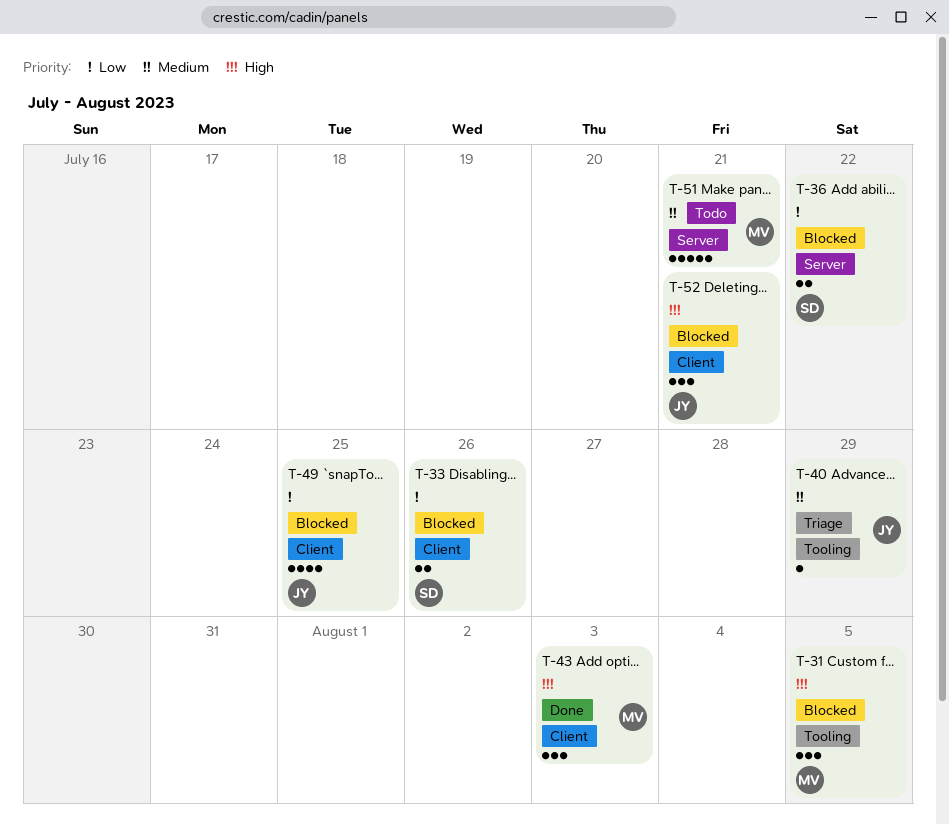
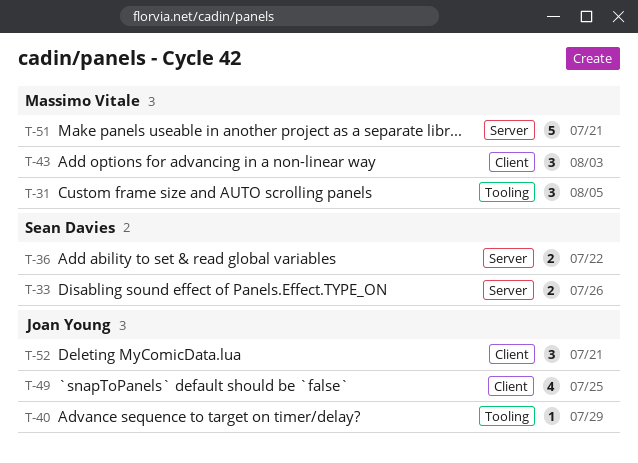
T-33, label: Client -> Server

